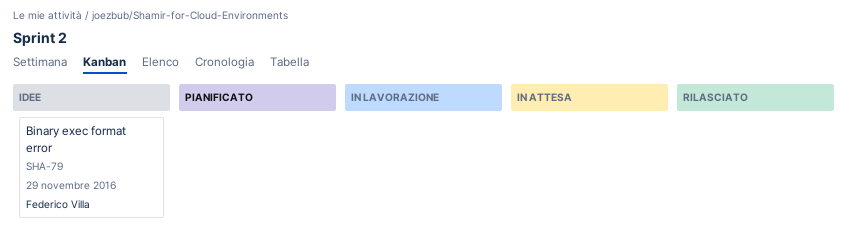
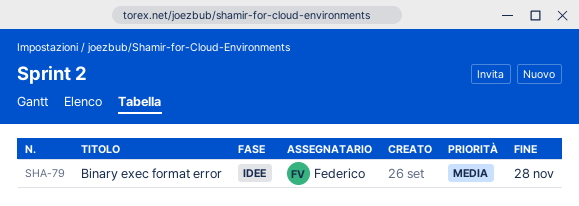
SHA-79, due: Nov 29 -> Nov 28

